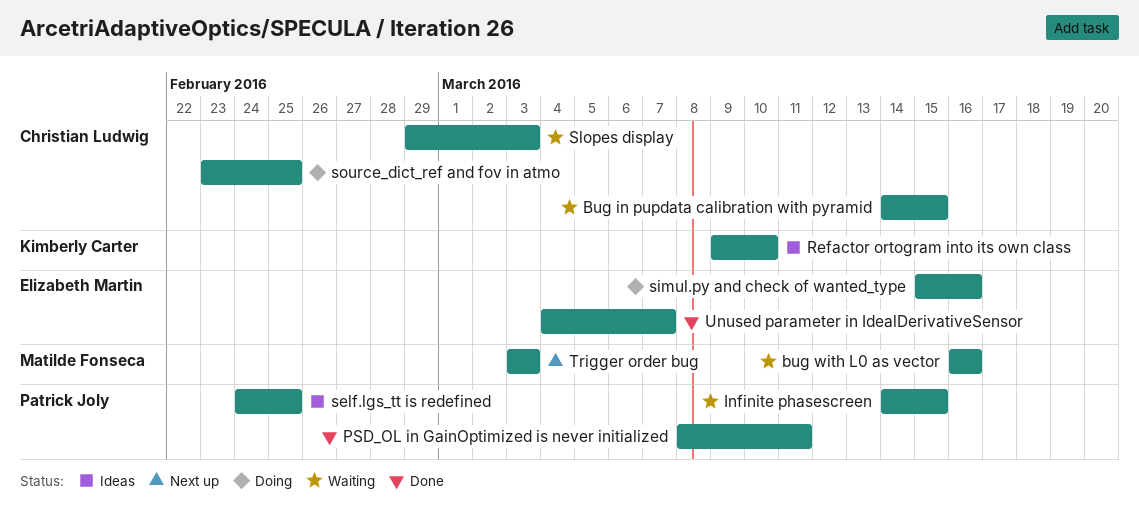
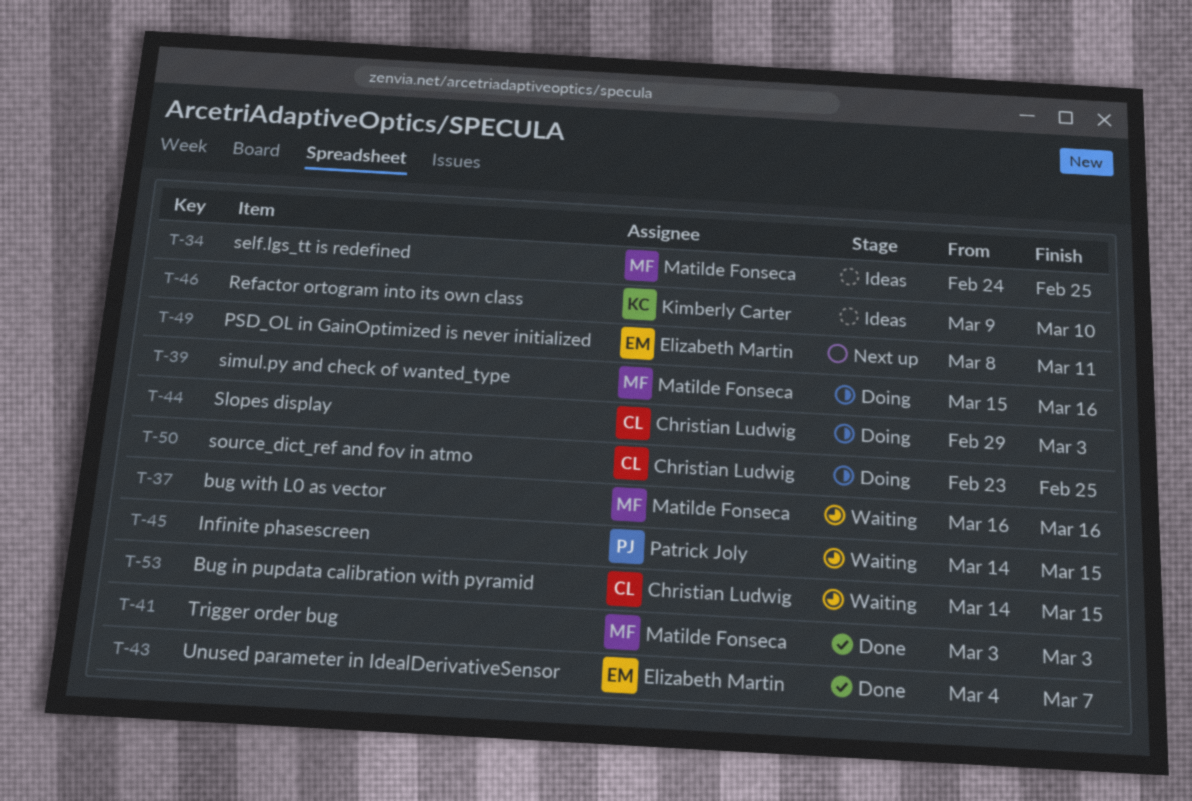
PSD_OL in GainOptimized is never initialized, status: Done -> Next up
PSD_OL in GainOptimized is never initialized, owner: Patrick Joly -> Elizabeth Martin
self.lgs_tt is redefined, owner: Patrick Joly -> Matilde Fonseca
simul.py and check of wanted_type, owner: Elizabeth Martin -> Matilde Fonseca
Slopes display, status: Waiting -> Doing
Trigger order bug, status: Next up -> Done

